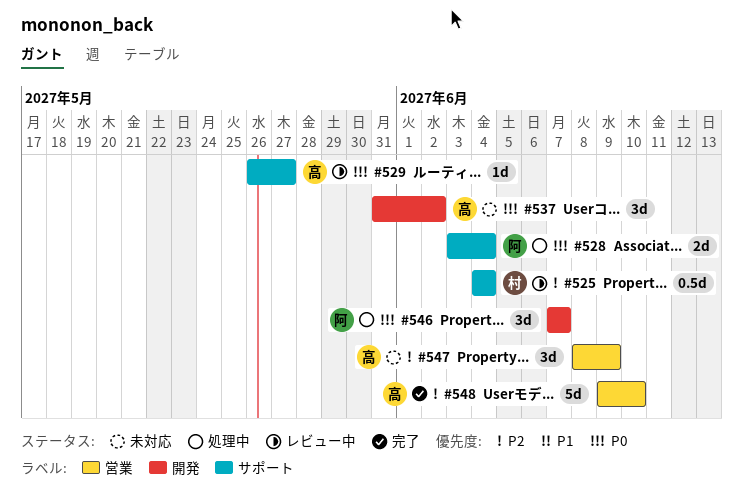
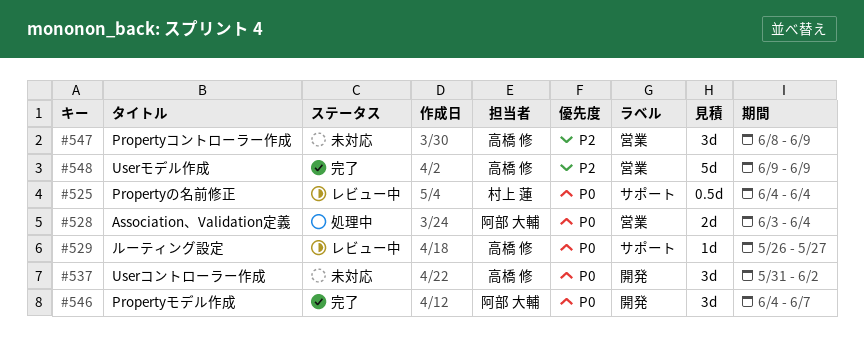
#525, priority: P2 -> P0
#528, label: サポート -> 営業
#546, status: 処理中 -> 完了
#546, start: Jun 7 -> Jun 4
#548, due: Jun 10 -> Jun 9

